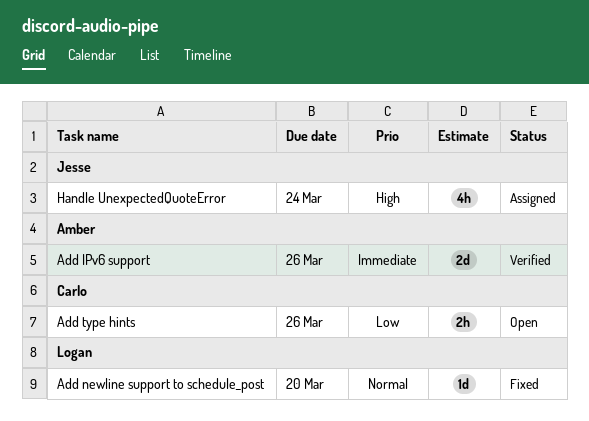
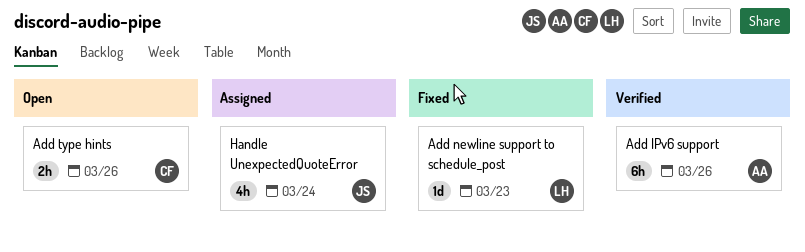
Add IPv6 support, estimate: 2d -> 6h
Add newline support to schedule_post, due: Mar 20 -> Mar 23

